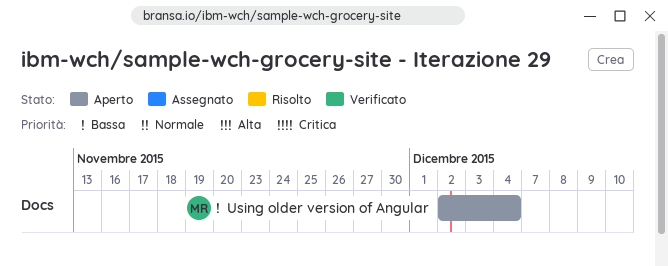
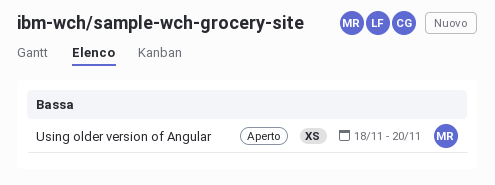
Using older version of Angular, start: Dec 2 -> Nov 18
Using older version of Angular, due: Dec 4 -> Nov 20

